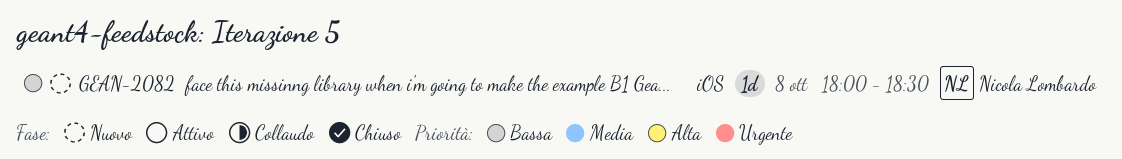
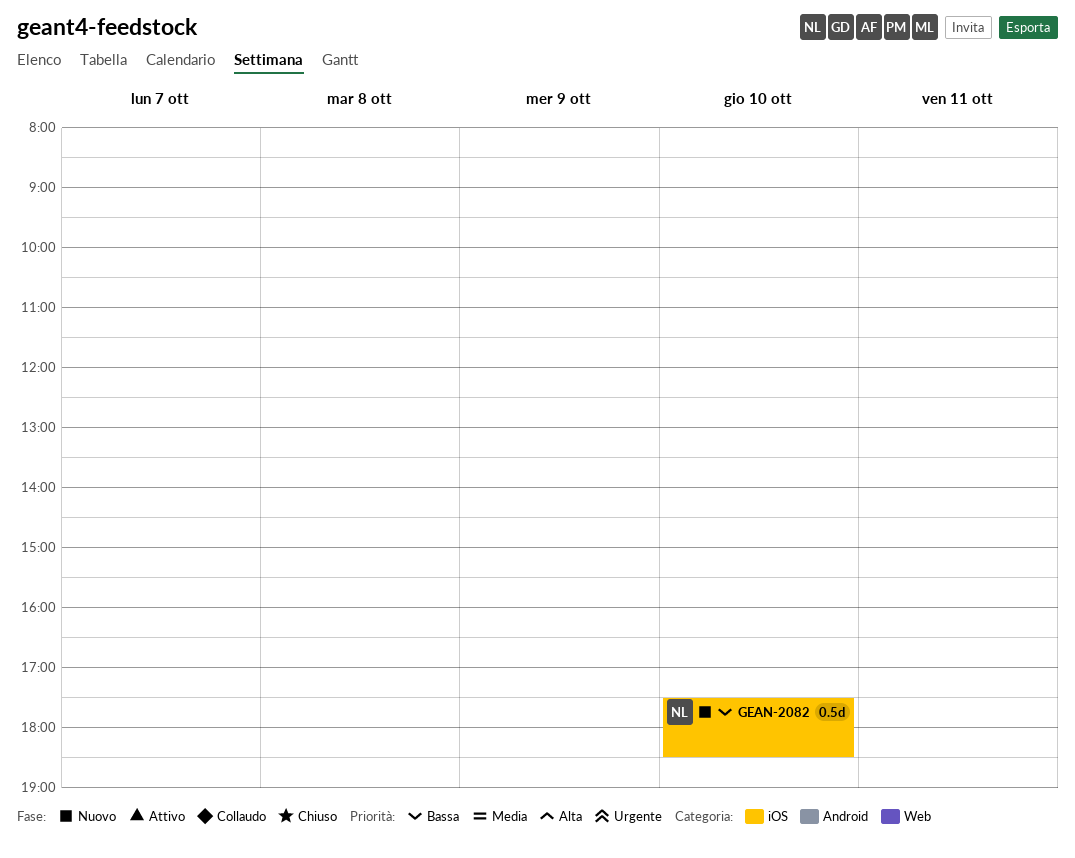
GEAN-2082, estimate: 1d -> 0.5d
GEAN-2082, day: Oct 8 -> Oct 10
GEAN-2082, begins: 18:00 -> 17:30

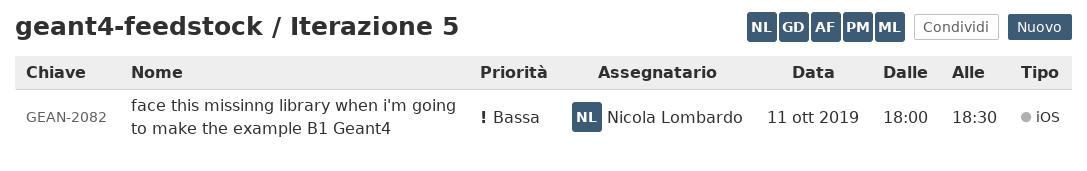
GEAN-2082, day: Oct 10 -> Oct 11
GEAN-2082, begins: 17:30 -> 18:00

